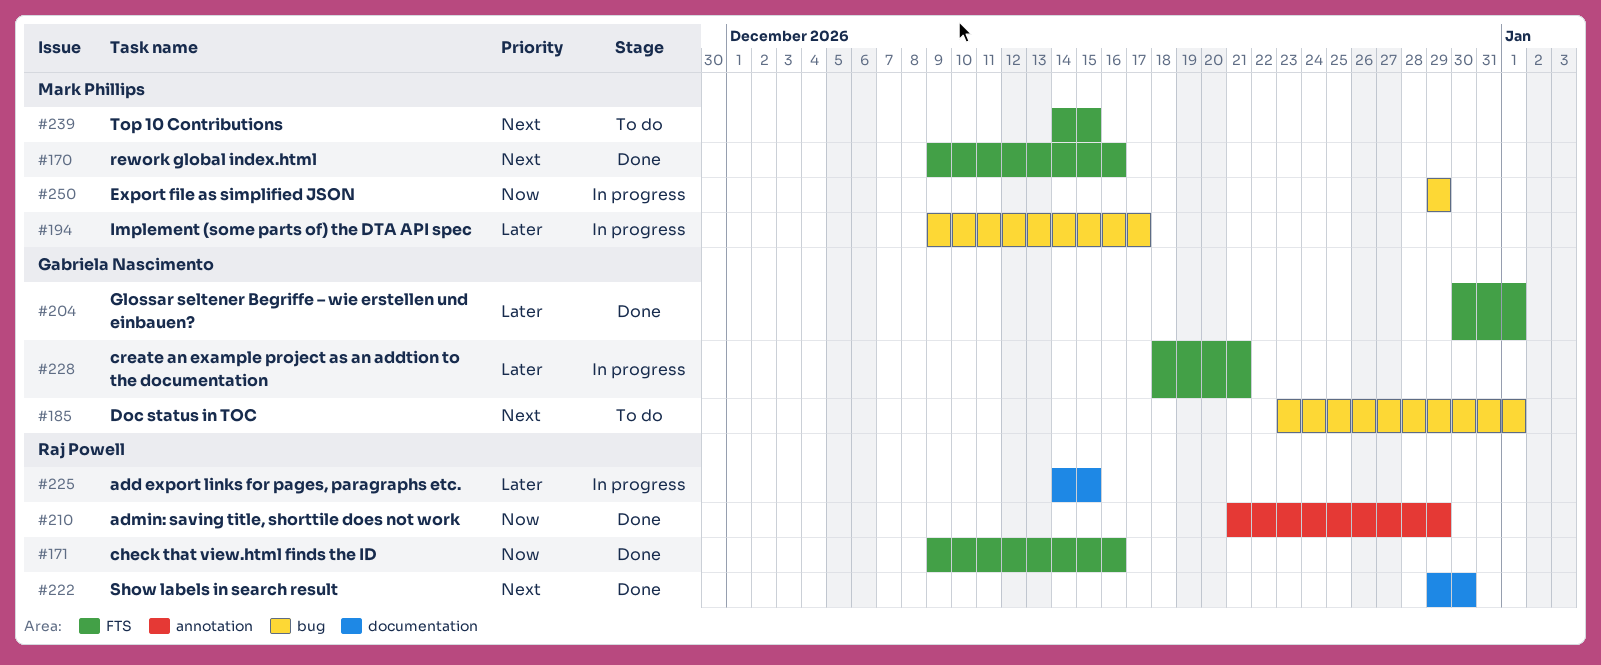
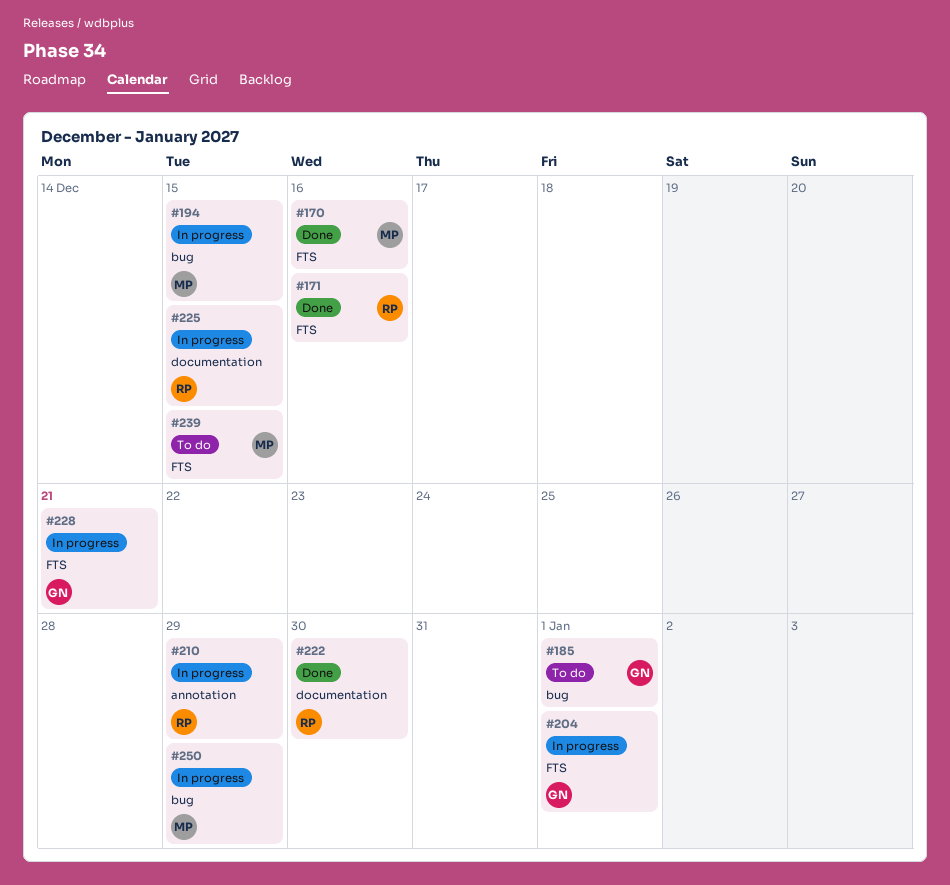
#194, due: Dec 17 -> Dec 15
#204, status: Done -> In progress
#210, status: Done -> In progress

